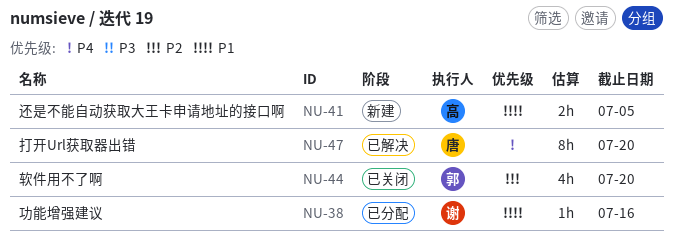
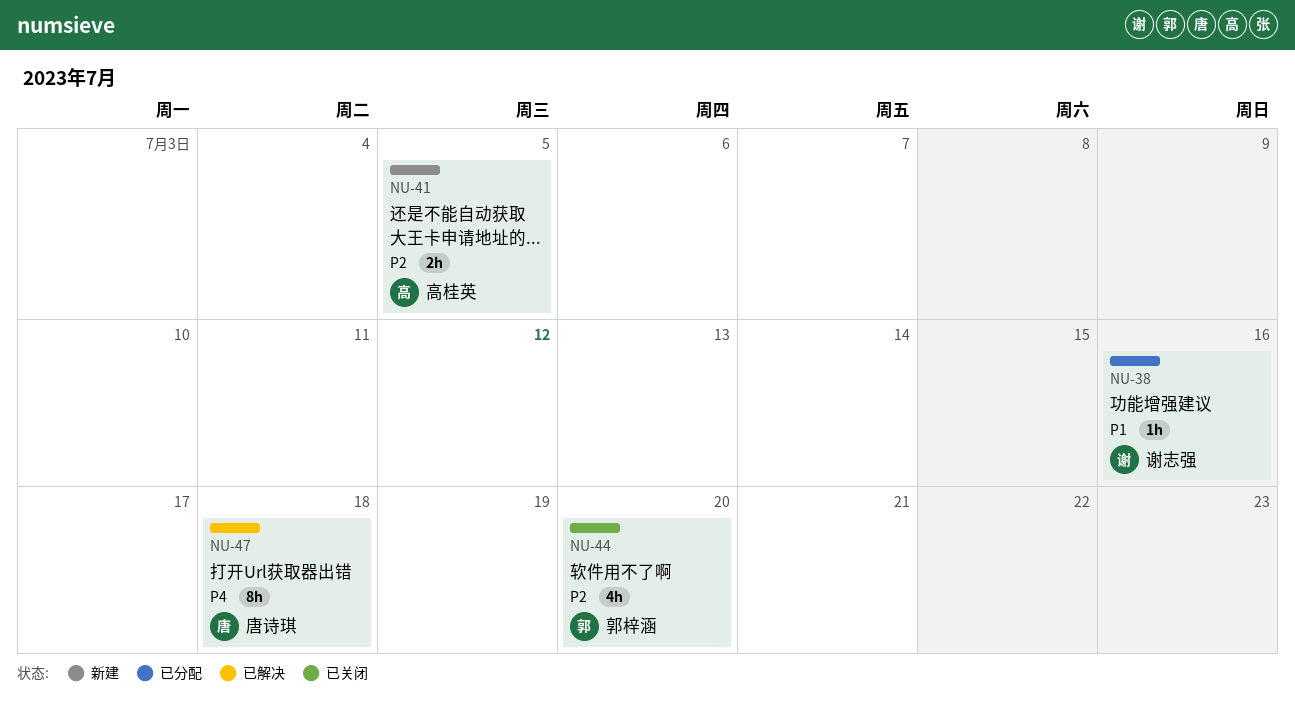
NU-41, priority: P1 -> P2
NU-47, due: Jul 20 -> Jul 18

